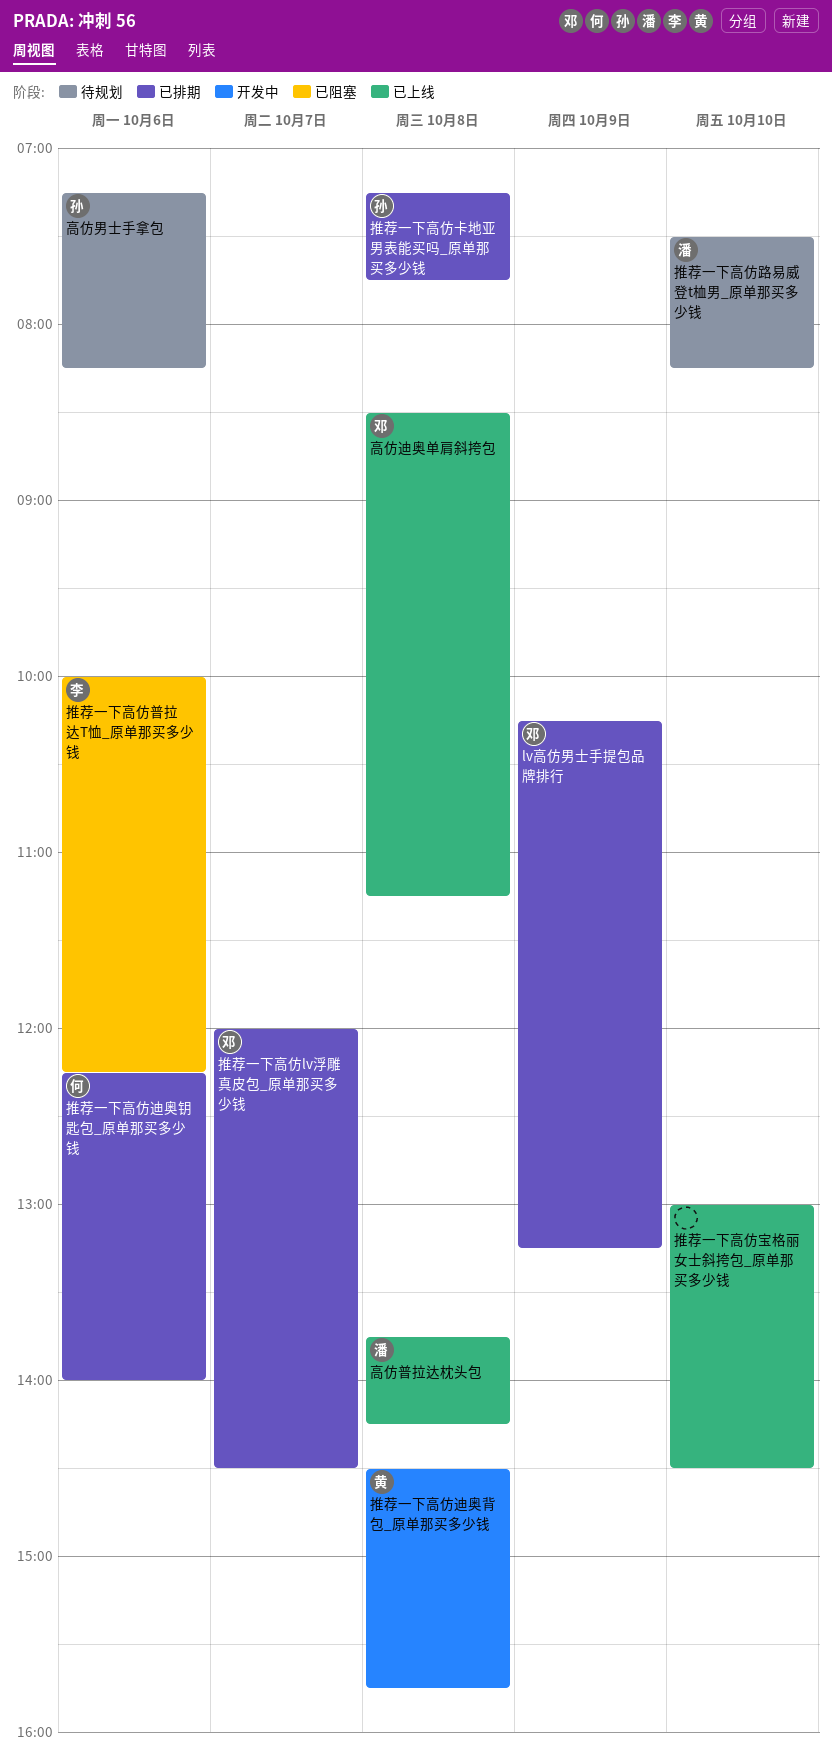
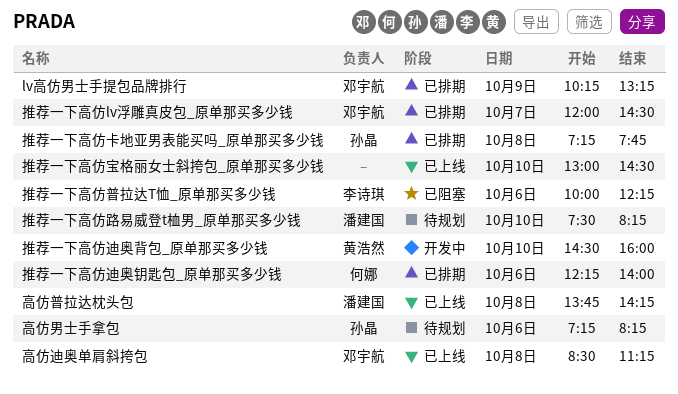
推荐一下高仿迪奥背包_原单那买多少钱, day: Oct 8 -> Oct 10
推荐一下高仿迪奥背包_原单那买多少钱, ends: 15:45 -> 16:00

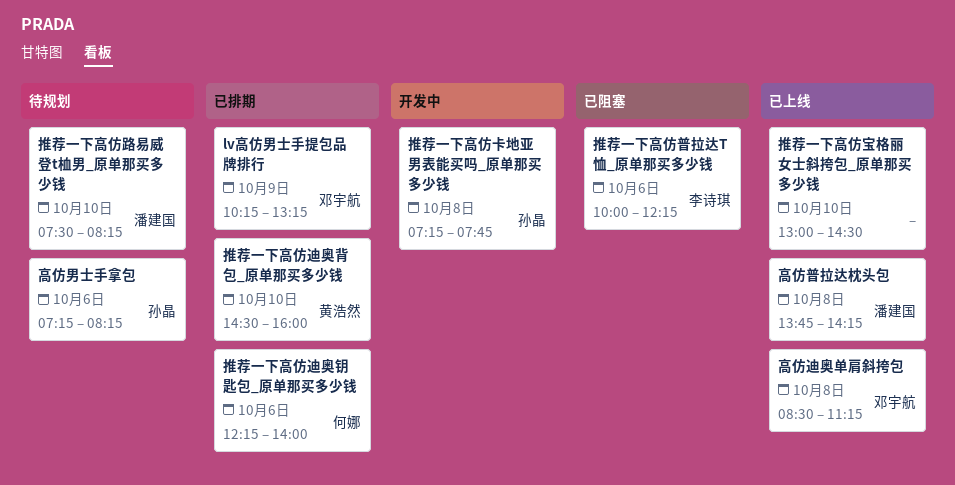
推荐一下高仿lv浮雕真皮包_原单那买多少钱: present -> none
推荐一下高仿卡地亚男表能买吗_原单那买多少钱, status: 已排期 -> 开发中
推荐一下高仿迪奥背包_原单那买多少钱, status: 开发中 -> 已排期

